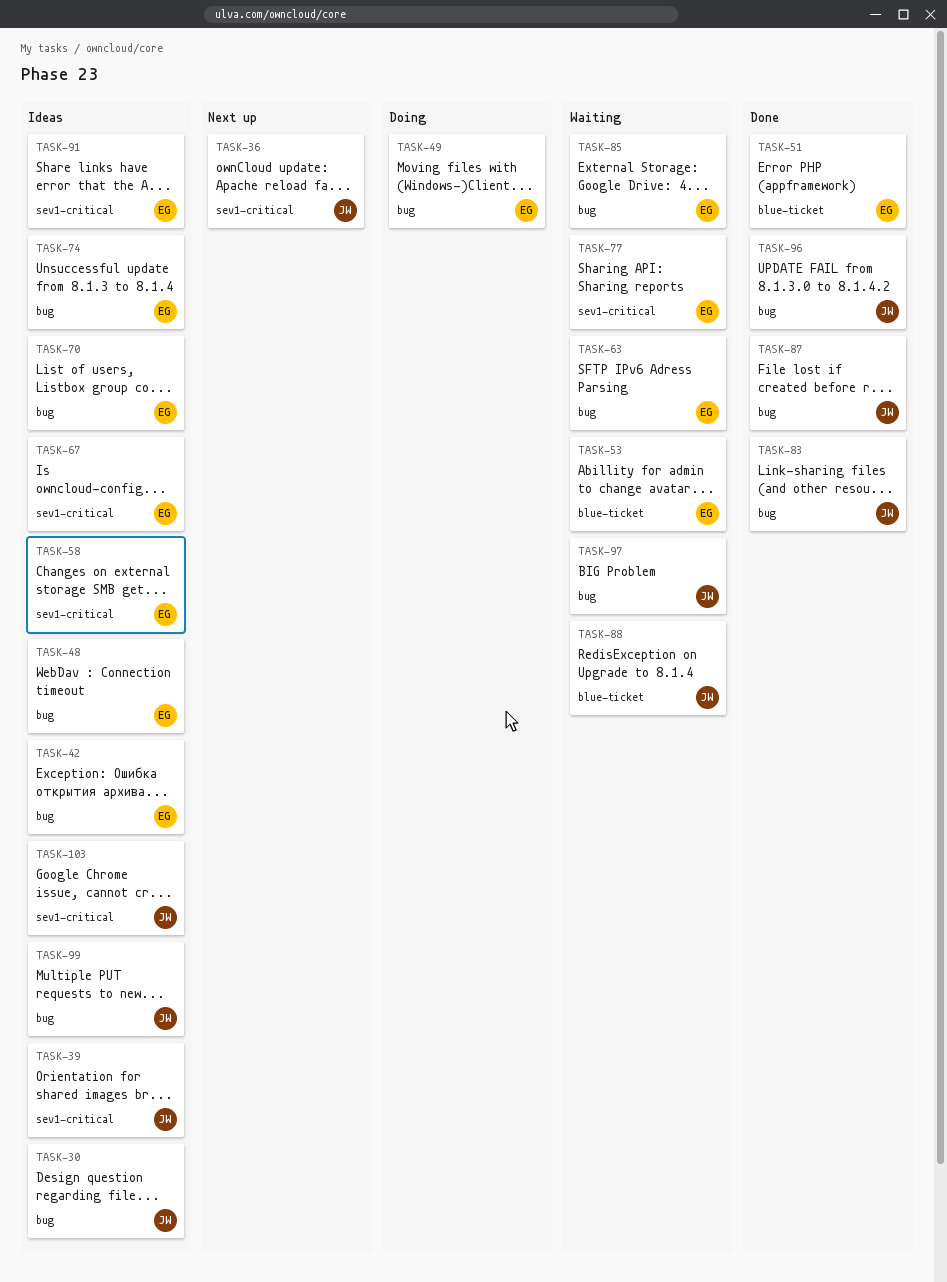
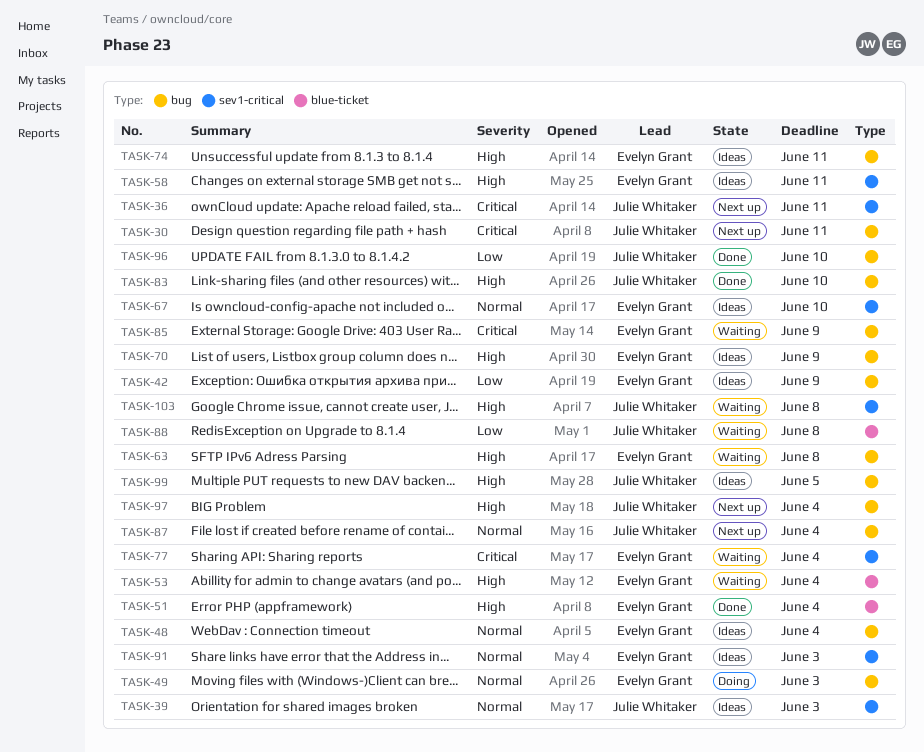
TASK-30, status: Ideas -> Next up
TASK-87, status: Done -> Next up
TASK-97, status: Waiting -> Next up
TASK-103, status: Ideas -> Waiting

